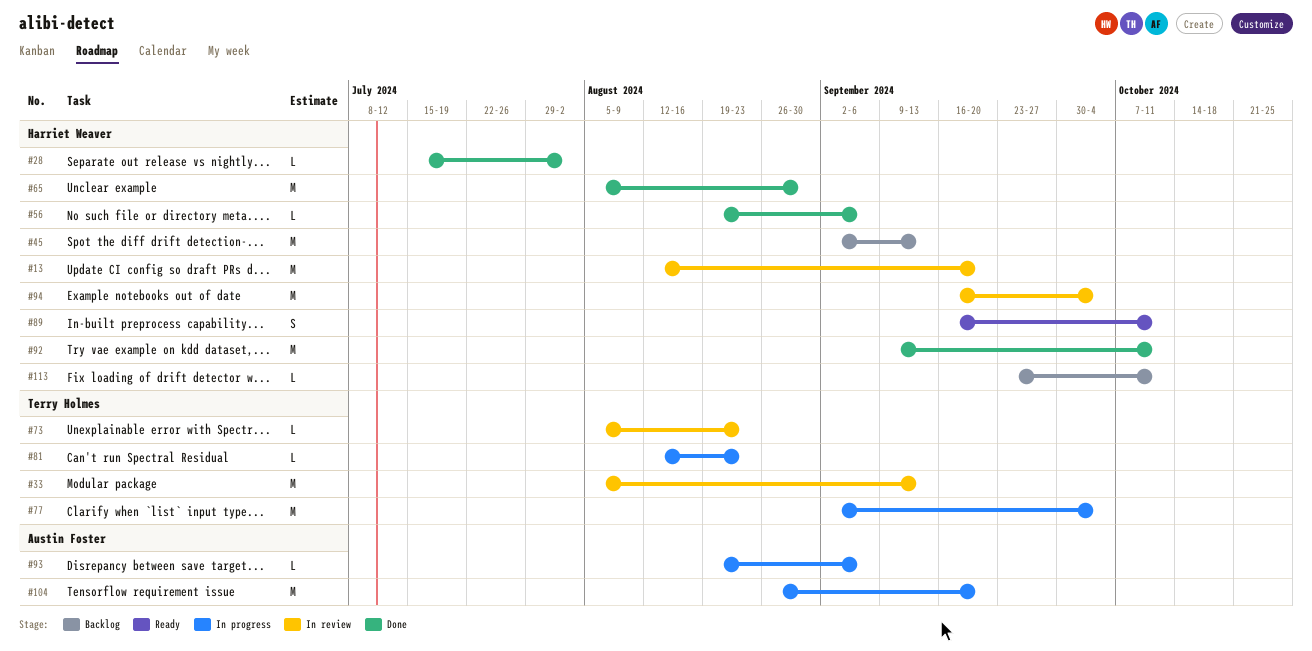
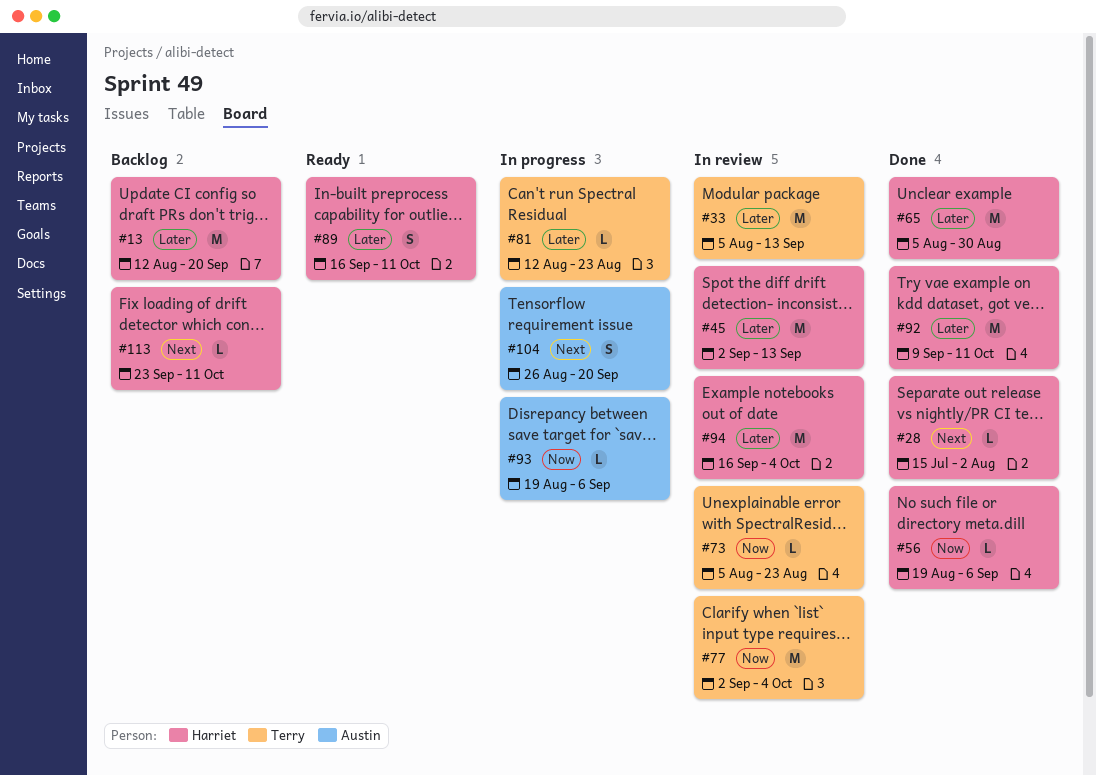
#13, status: In review -> Backlog
#45, status: Backlog -> In review
#77, status: In progress -> In review
#104, estimate: M -> S

